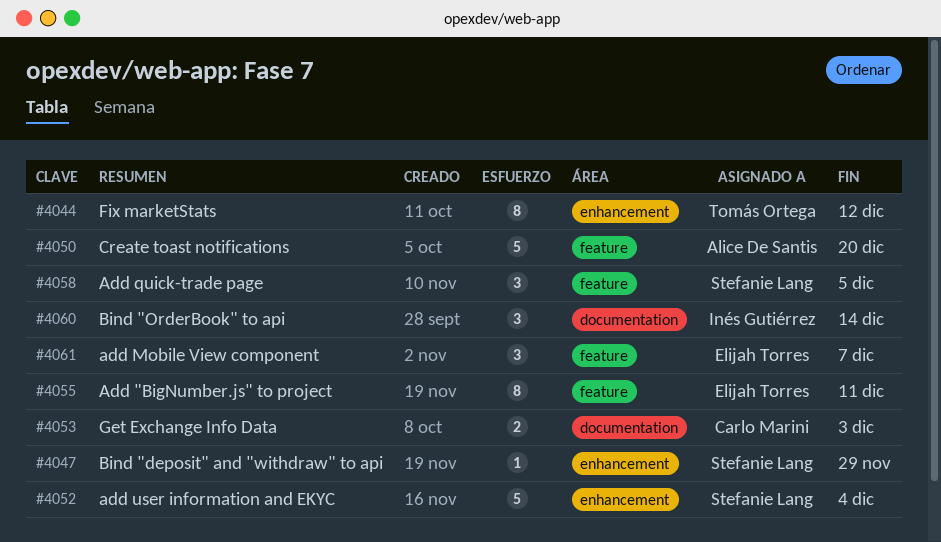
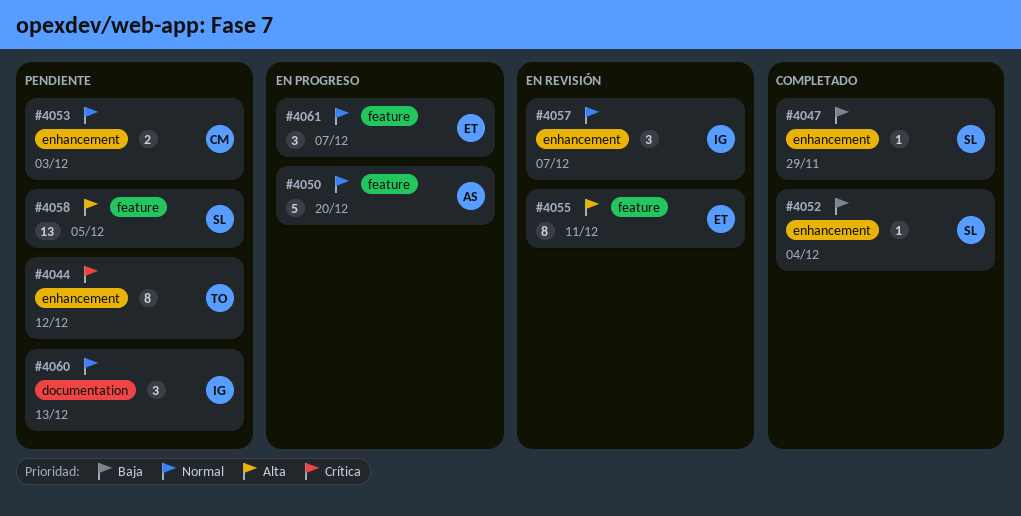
#4052, estimate: 5 -> 1
#4053, label: documentation -> enhancement
#4057: none -> present
#4058, estimate: 3 -> 13
#4060, due: Dec 14 -> Dec 13

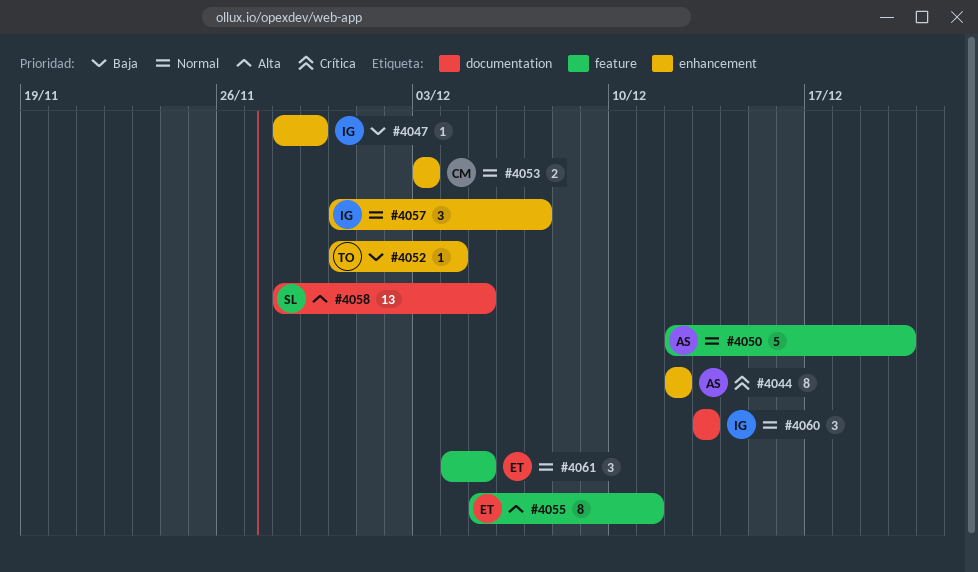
#4044, owner: TO -> AS
#4047, owner: SL -> IG
#4052, owner: SL -> TO
#4058, label: feature -> documentation
#4061, due: Dec 7 -> Dec 5

